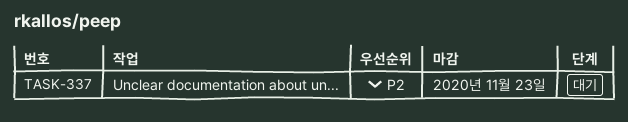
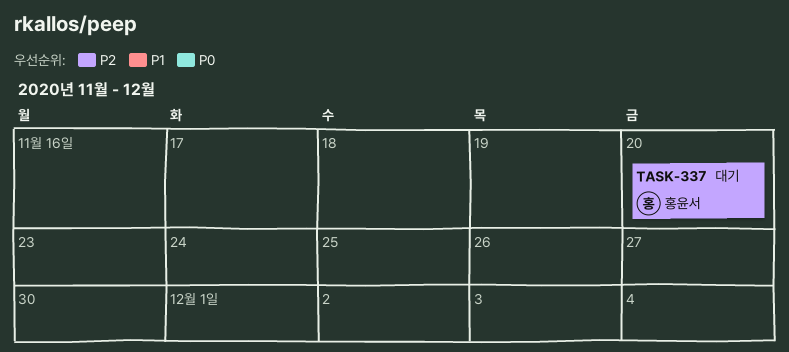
TASK-337, due: Nov 23 -> Nov 20

